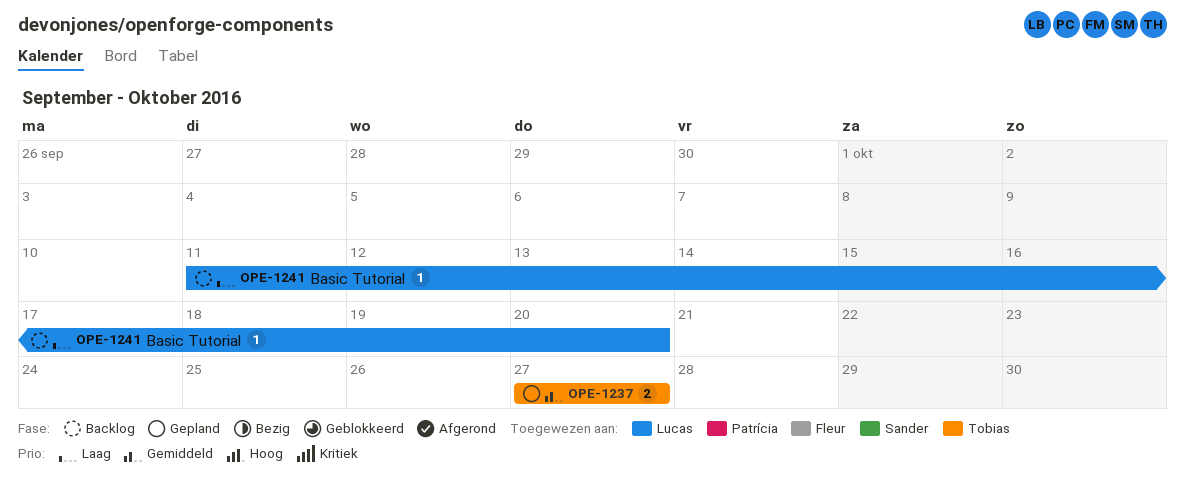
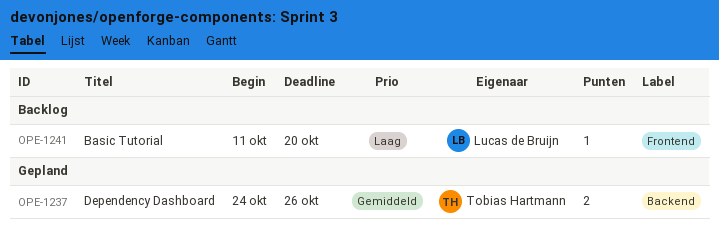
OPE-1237, start: Oct 27 -> Oct 24
OPE-1237, due: Oct 27 -> Oct 26

